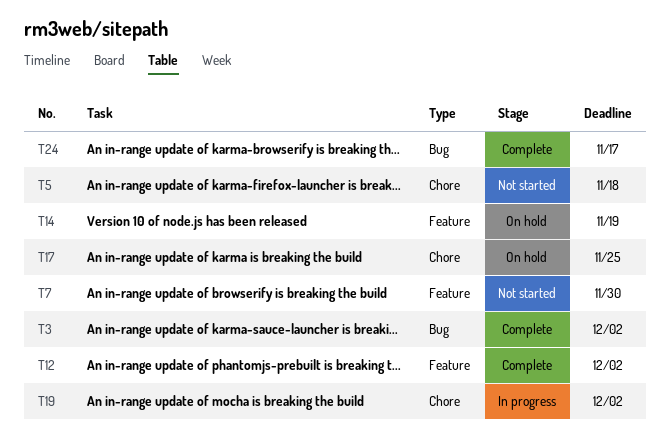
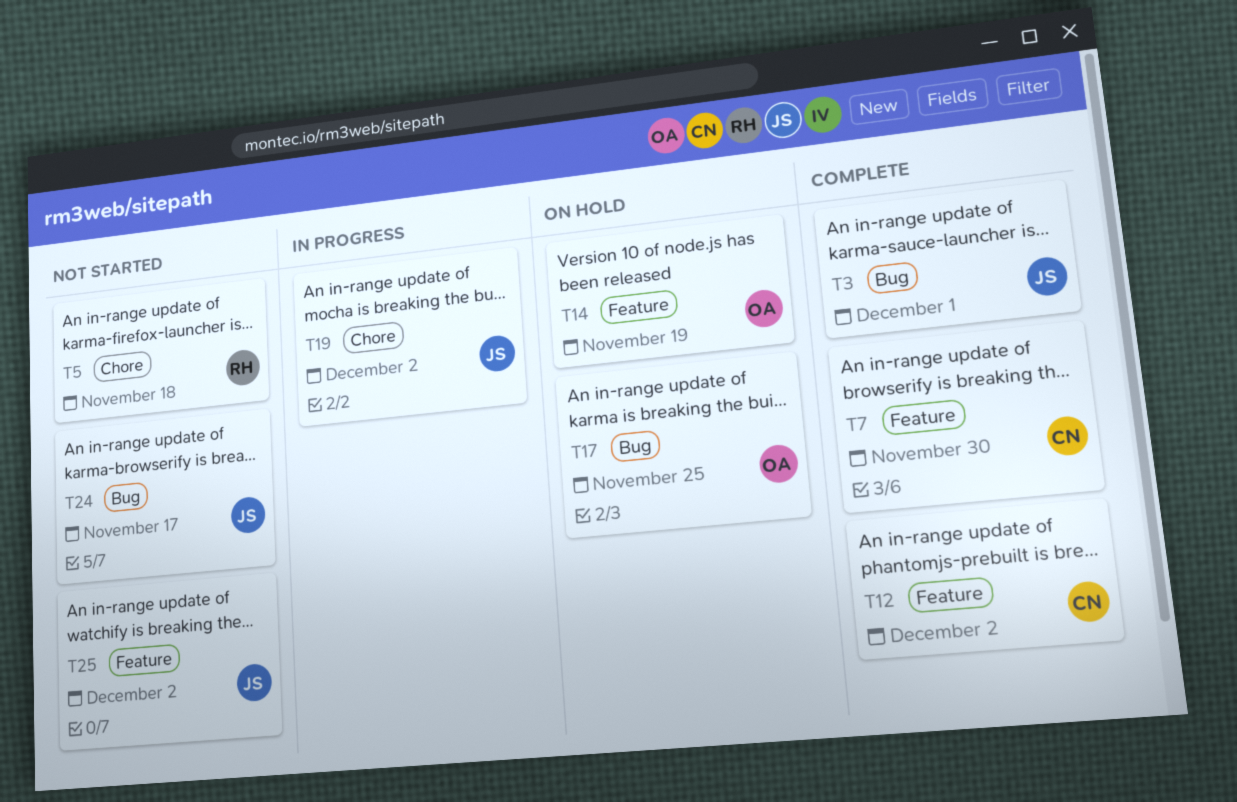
T3, due: Dec 2 -> Dec 1
T7, status: Not started -> Complete
T17, label: Chore -> Bug
T24, status: Complete -> Not started
T25: none -> present

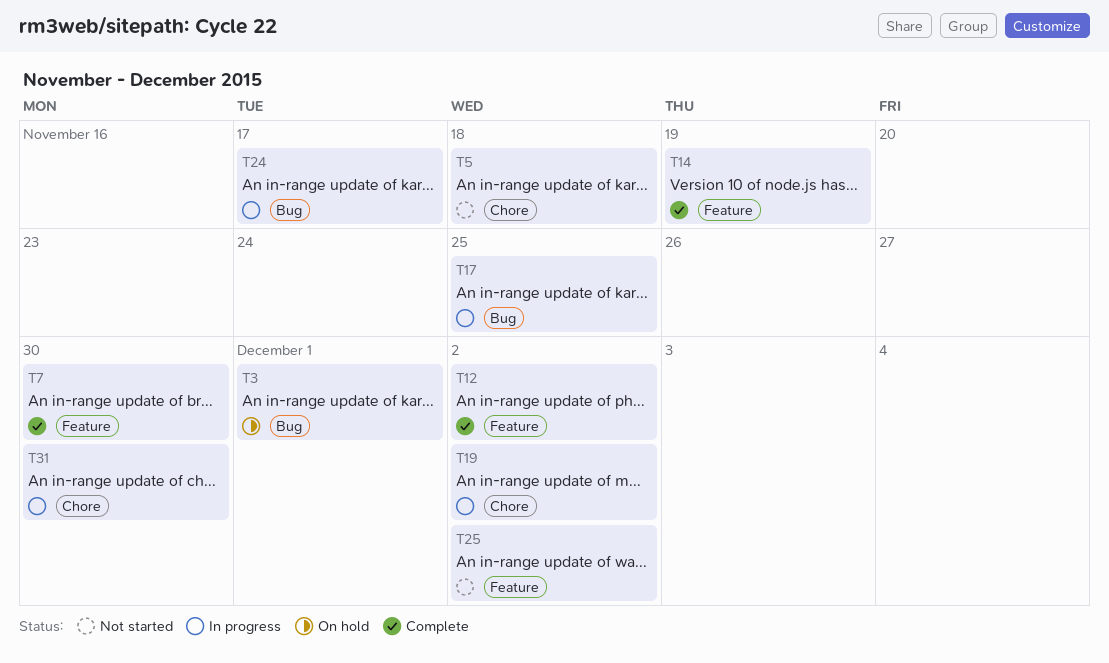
T3, status: Complete -> On hold
T14, status: On hold -> Complete
T17, status: On hold -> In progress
T24, status: Not started -> In progress
T31: none -> present

